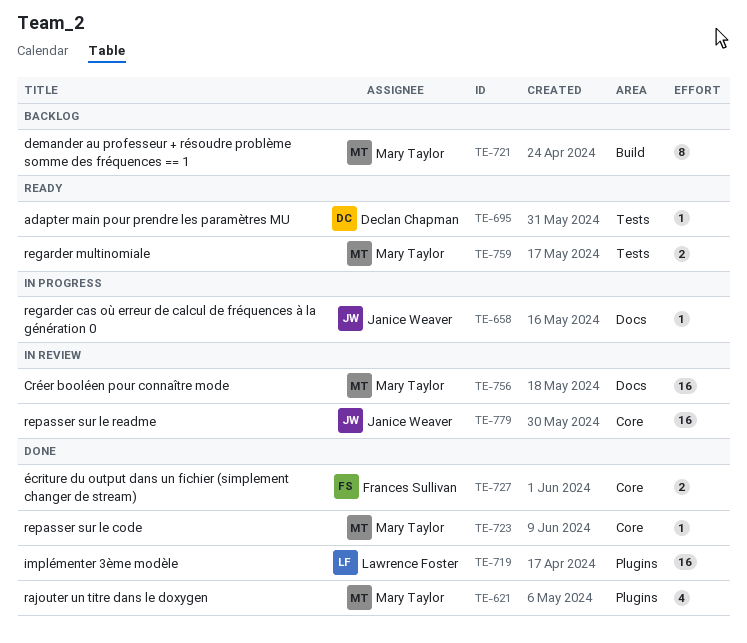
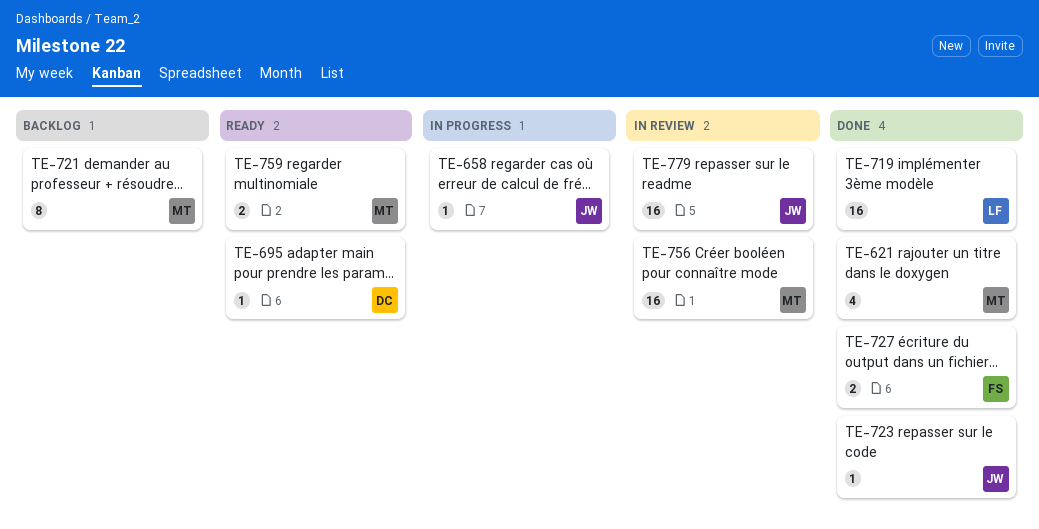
TE-723, owner: Mary Taylor -> Janice Weaver

